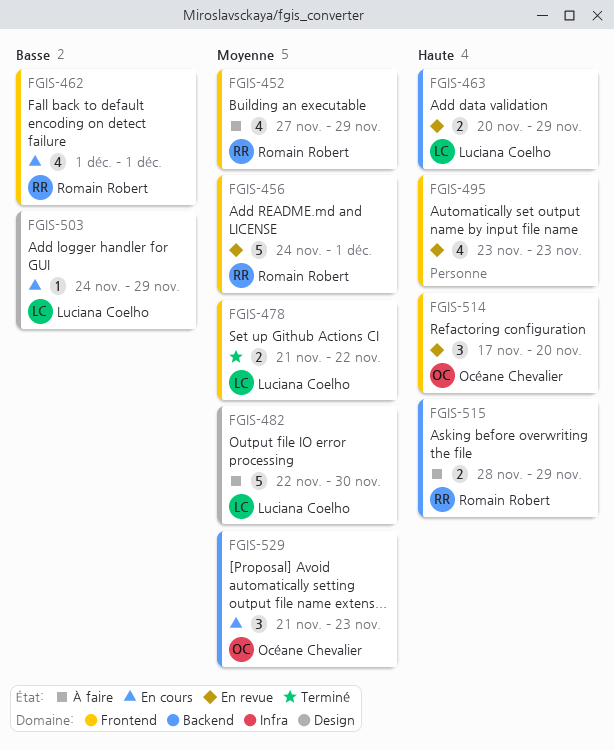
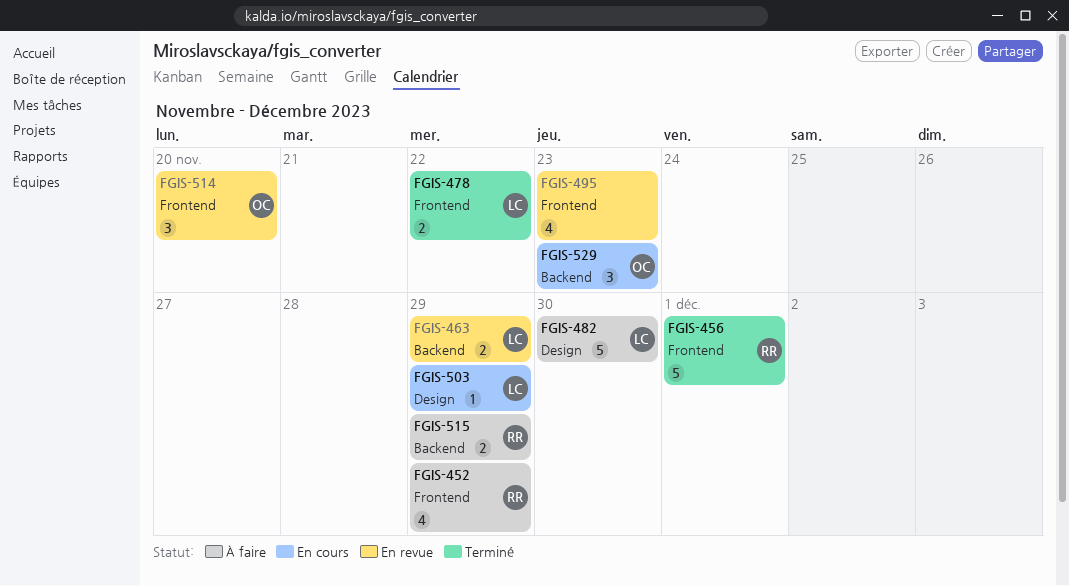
FGIS-456, status: En revue -> Terminé
FGIS-462: present -> none

